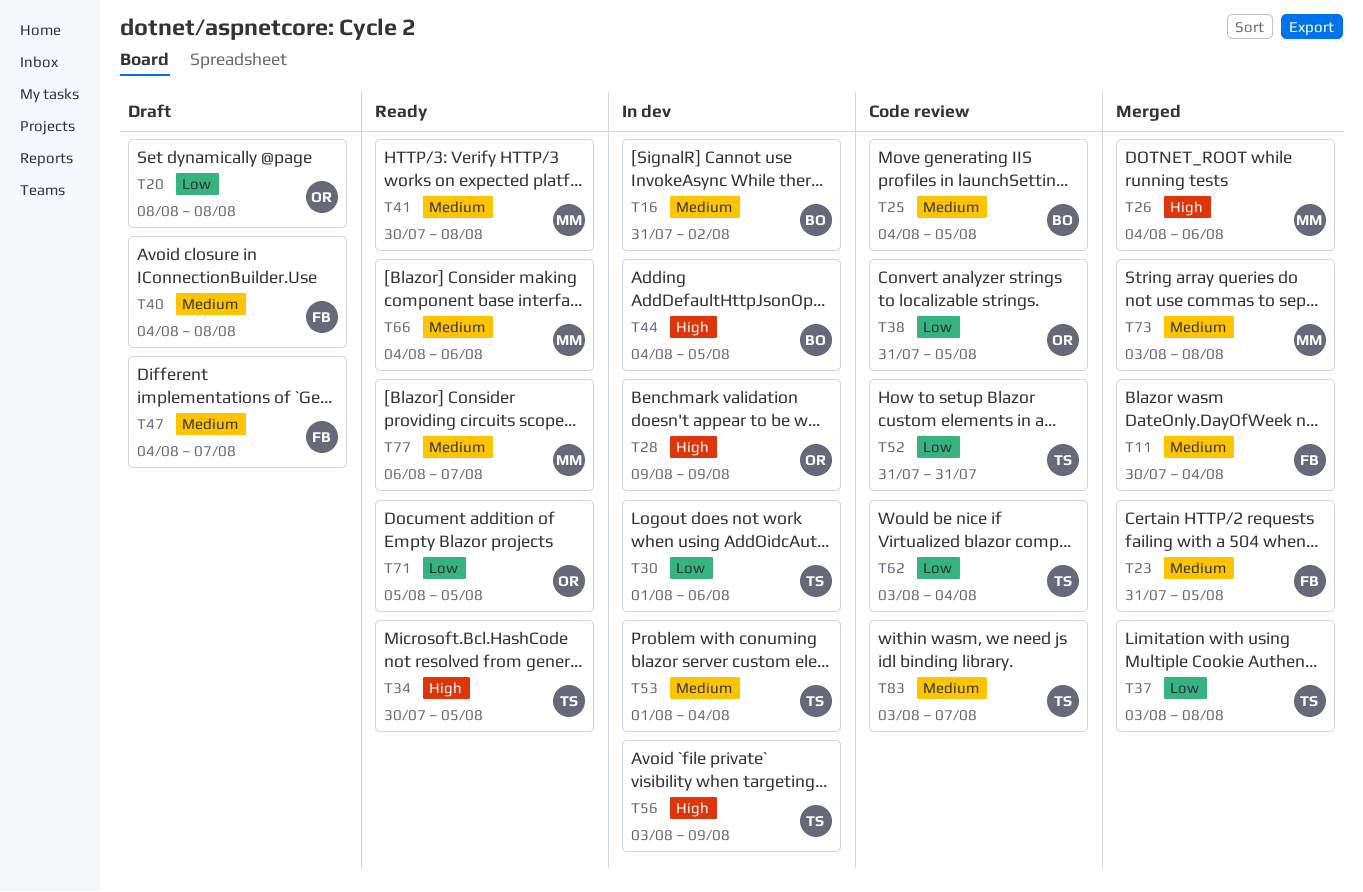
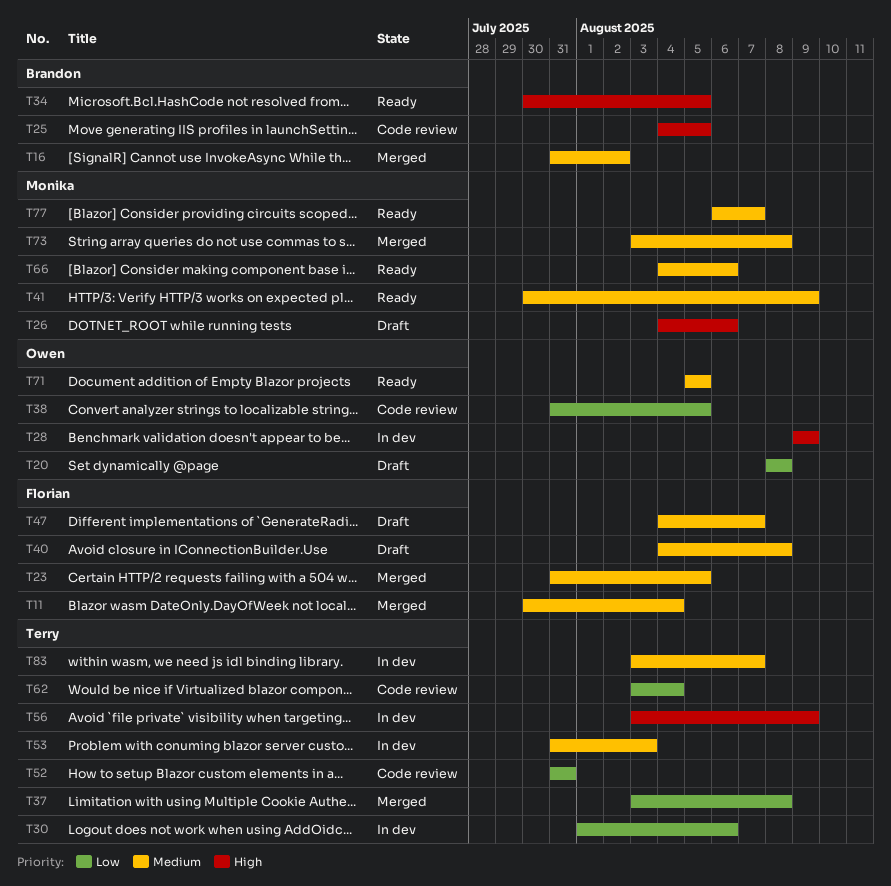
T16, status: In dev -> Merged
T25, priority: Medium -> High
T26, status: Merged -> Draft
T34, owner: Terry -> Brandon
T41, due: Aug 8 -> Aug 9
T44: present -> none
T53, start: Aug 1 -> Jul 31
T53, due: Aug 4 -> Aug 3
T71, priority: Low -> Medium
T83, status: Code review -> In dev

